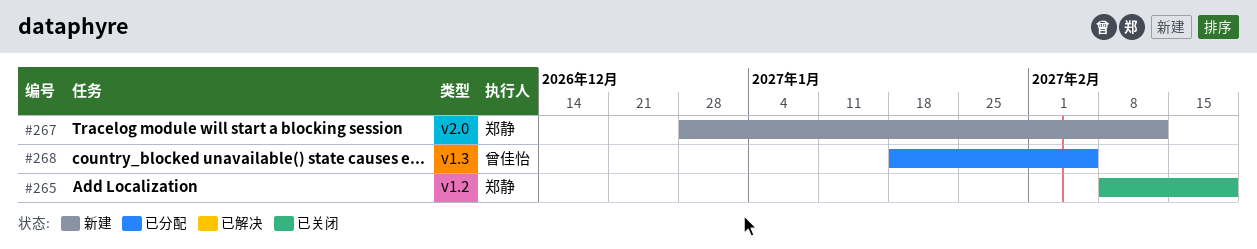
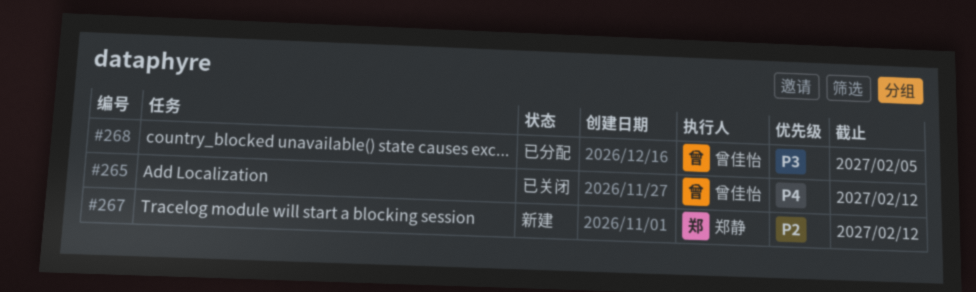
#265, owner: 郑静 -> 曾佳怡
#265, due: Feb 19 -> Feb 12

